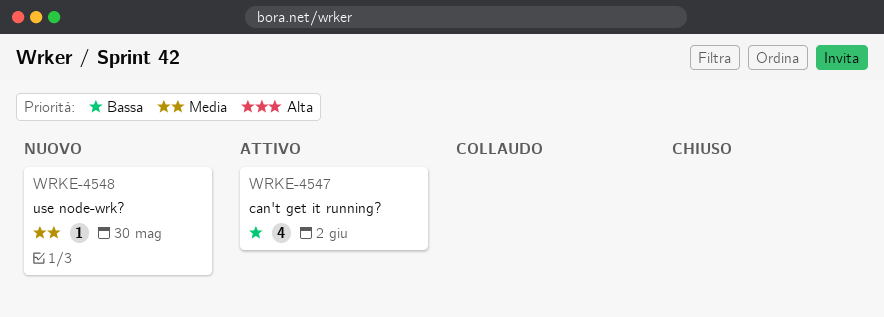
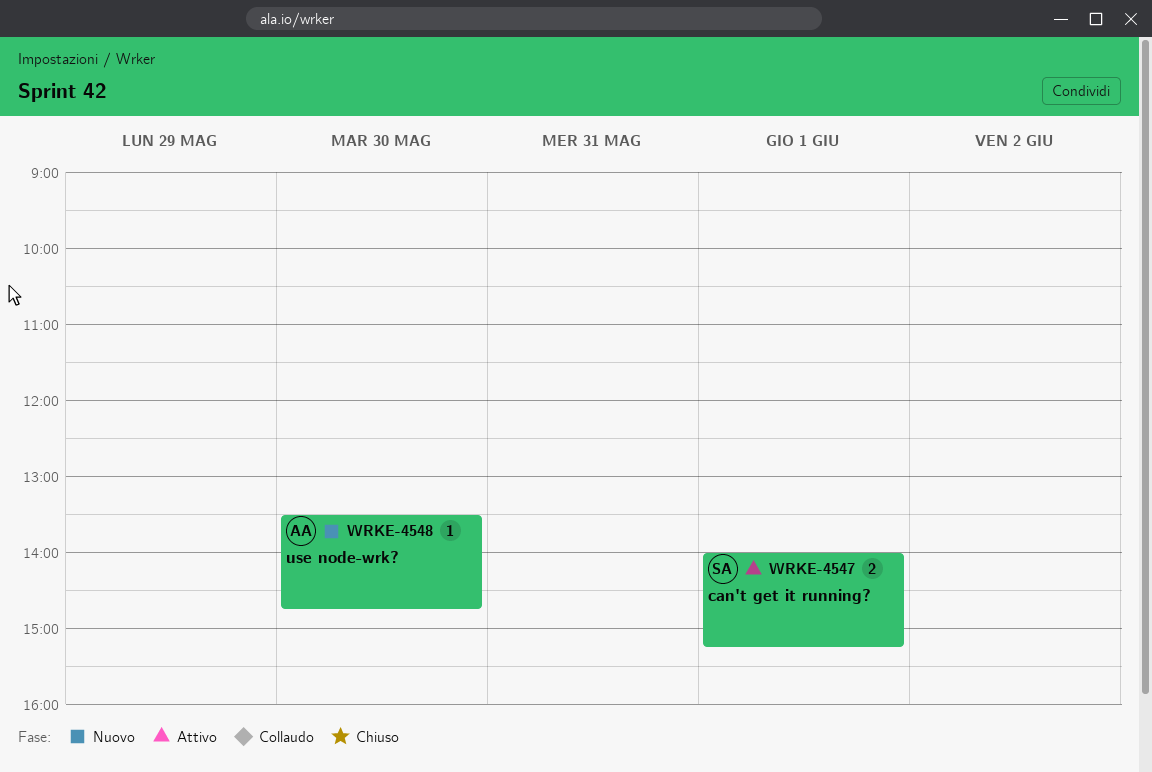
WRKE-4547, estimate: 4 -> 2
WRKE-4547, day: Jun 2 -> Jun 1

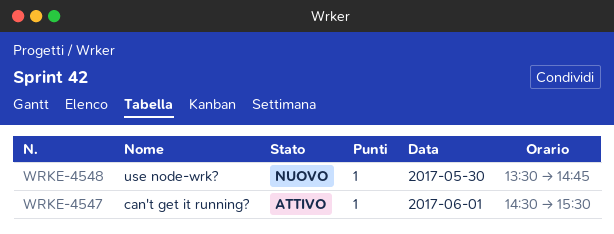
WRKE-4547, estimate: 2 -> 1
WRKE-4547, begins: 14:00 -> 14:30
WRKE-4547, ends: 15:15 -> 15:30

